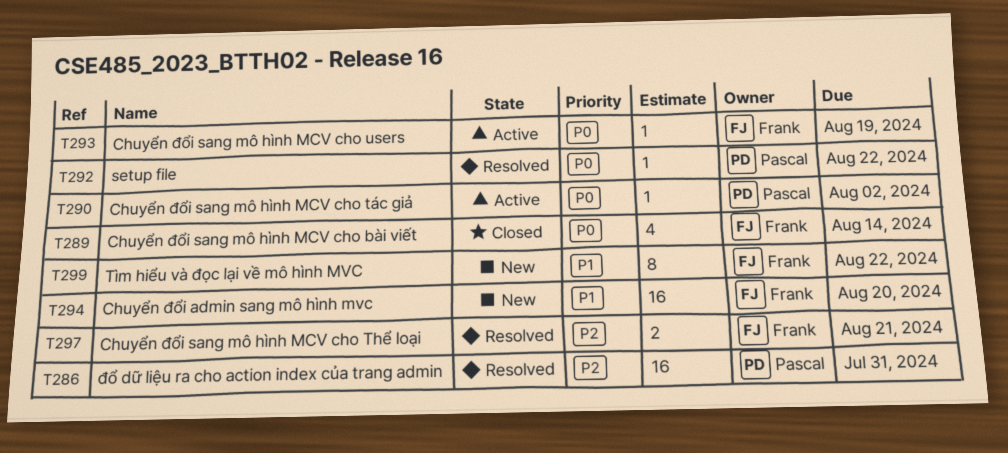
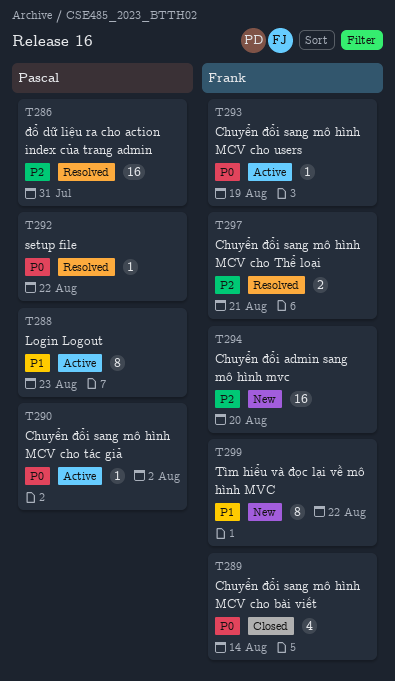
T288: none -> present
T294, priority: P1 -> P2

